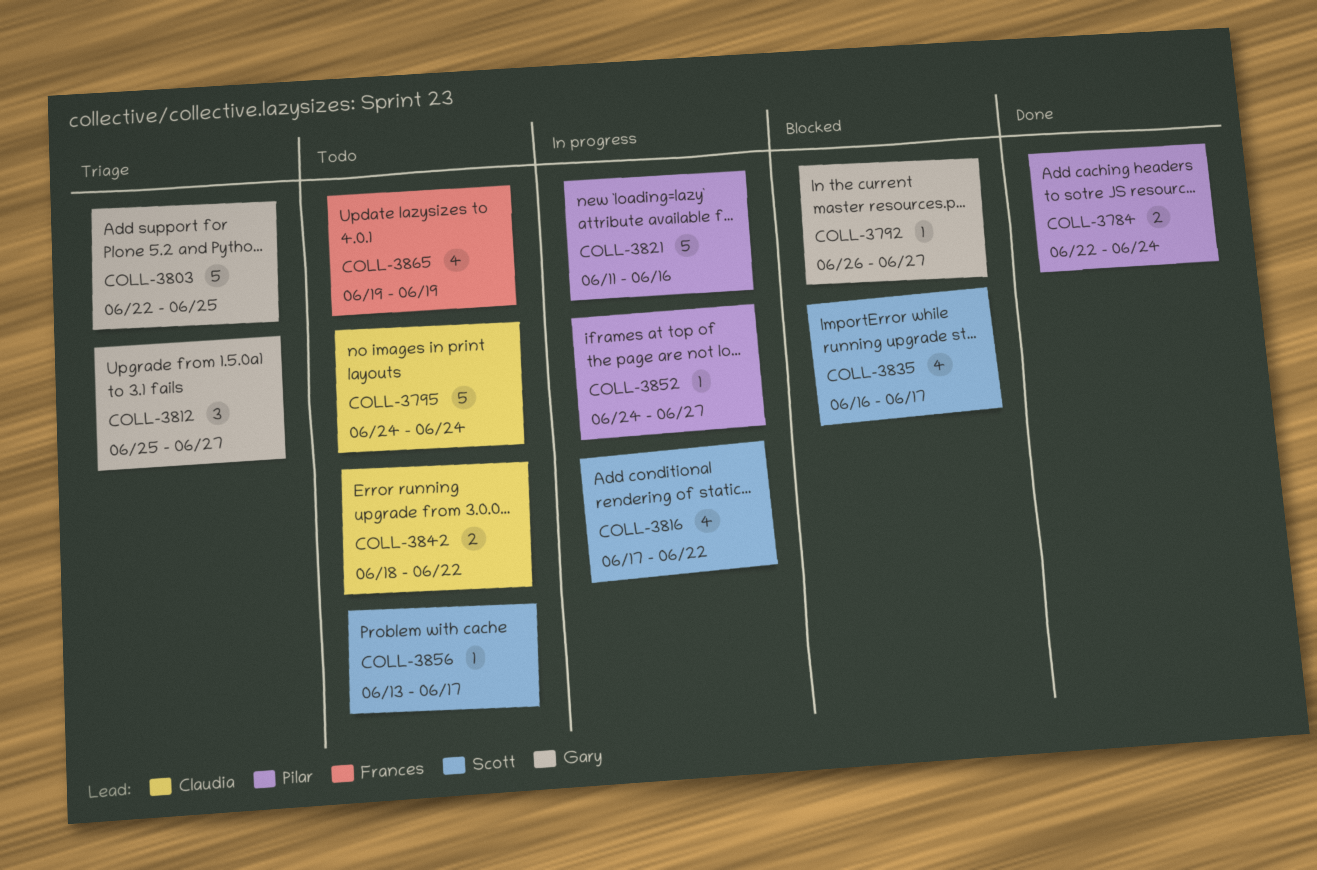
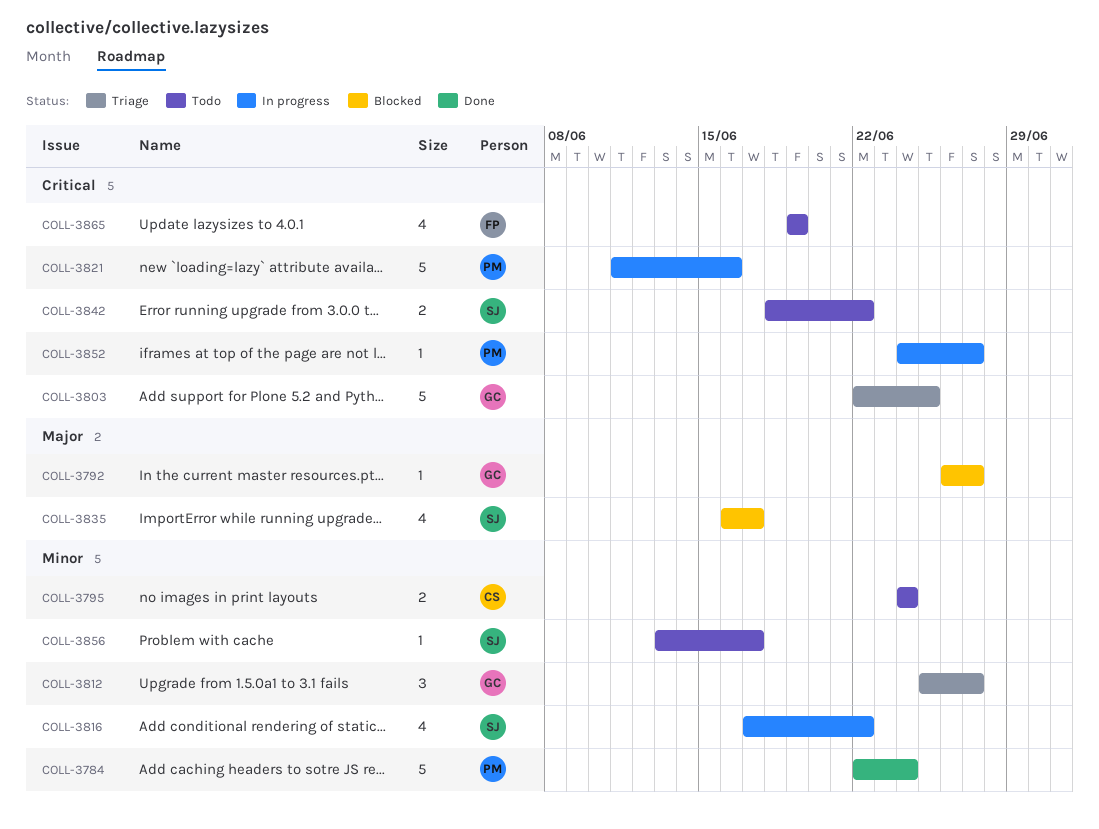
COLL-3784, estimate: 2 -> 5
COLL-3795, estimate: 5 -> 2
COLL-3842, owner: Claudia -> Scott

